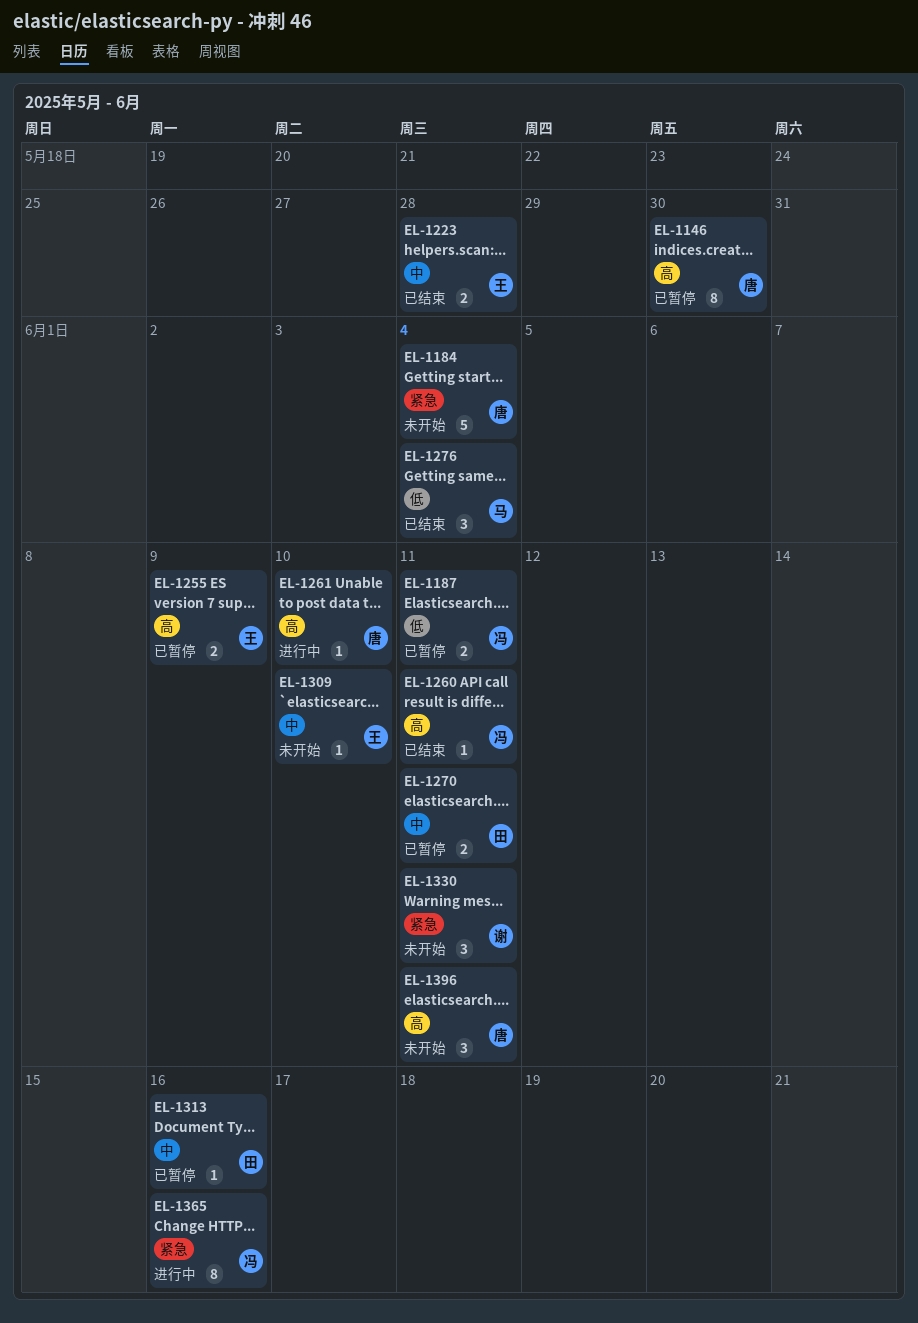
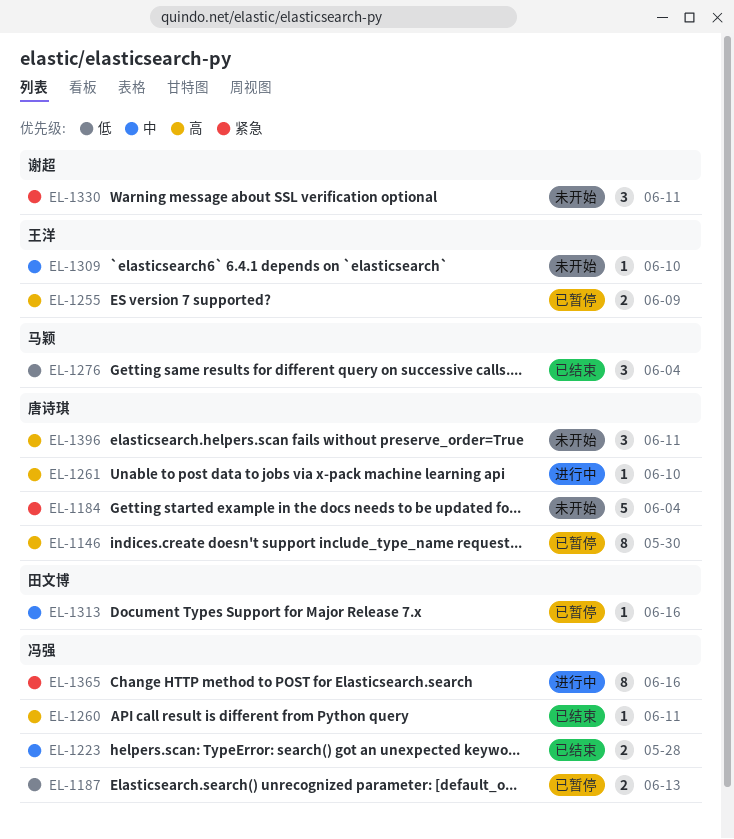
EL-1187, due: Jun 11 -> Jun 13
EL-1223, owner: 王洋 -> 冯强
EL-1270: present -> none

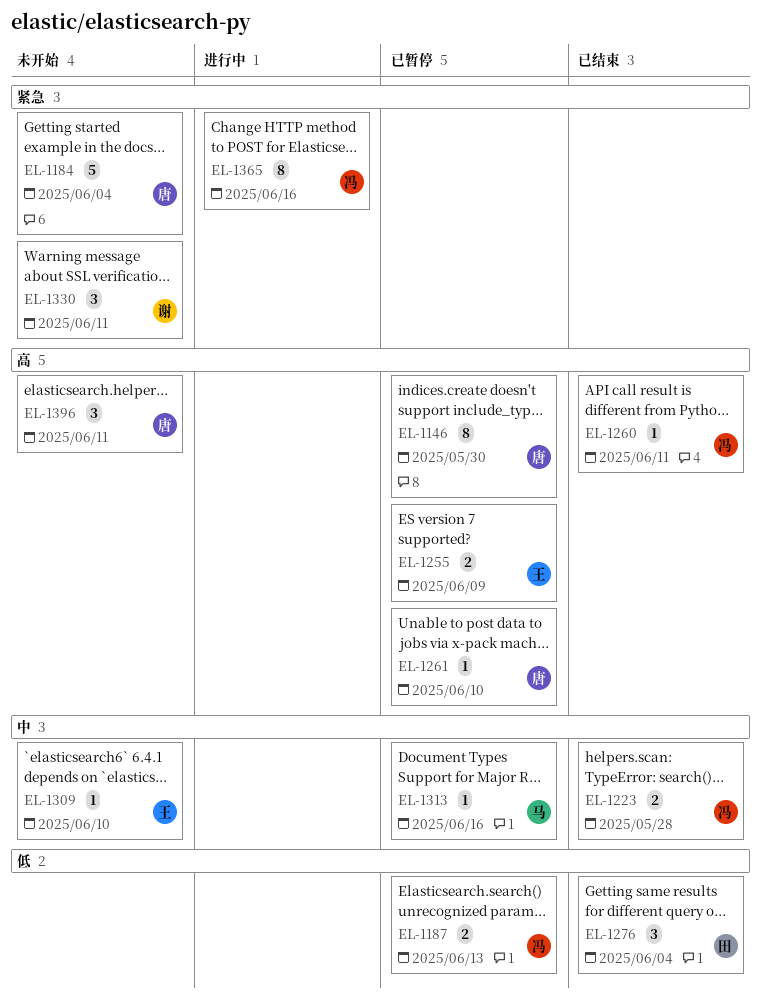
EL-1261, status: 进行中 -> 已暂停
EL-1276, owner: 马颖 -> 田文博
EL-1313, owner: 田文博 -> 马颖

